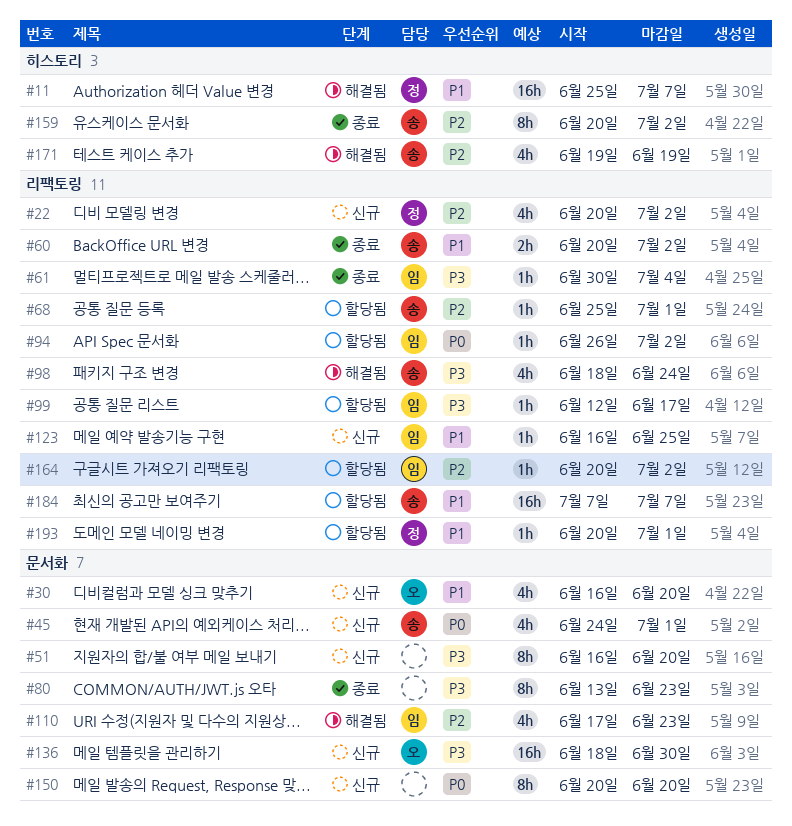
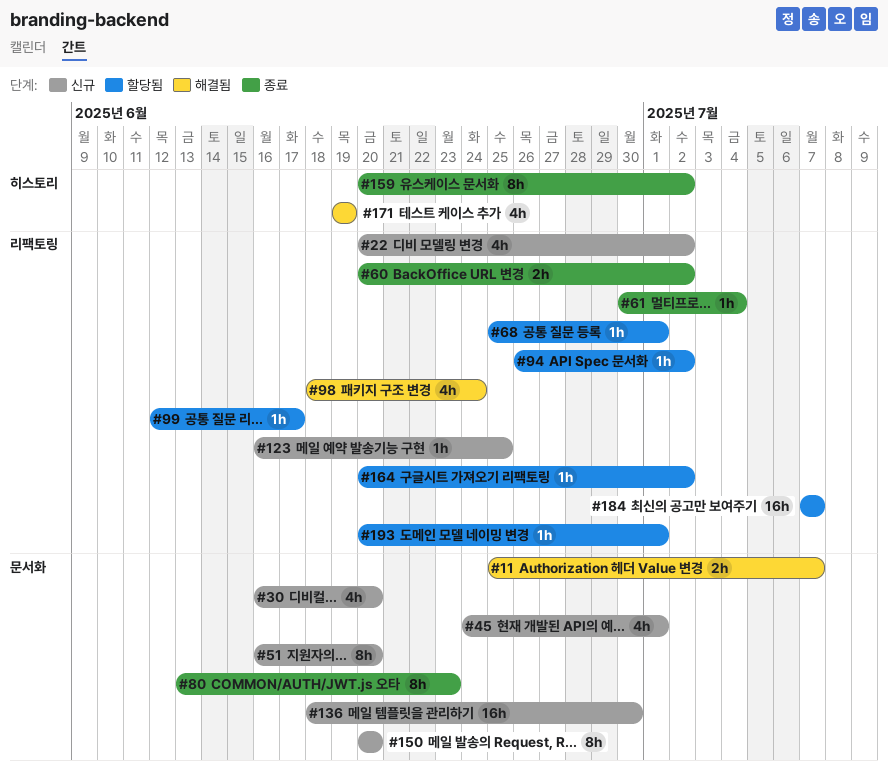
#11, label: 히스토리 -> 문서화
#11, estimate: 16h -> 2h
#110: present -> none

